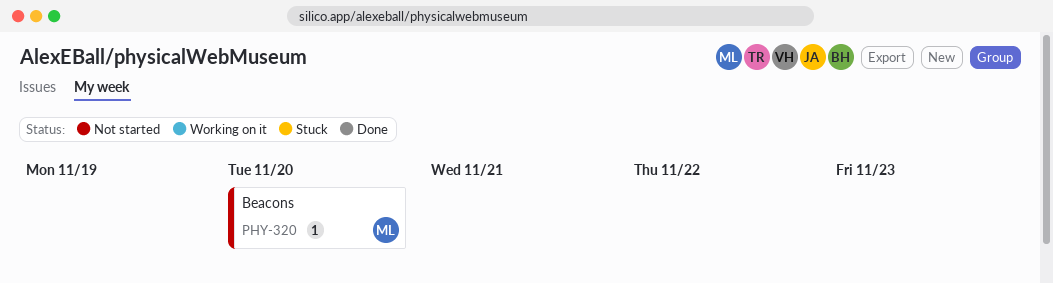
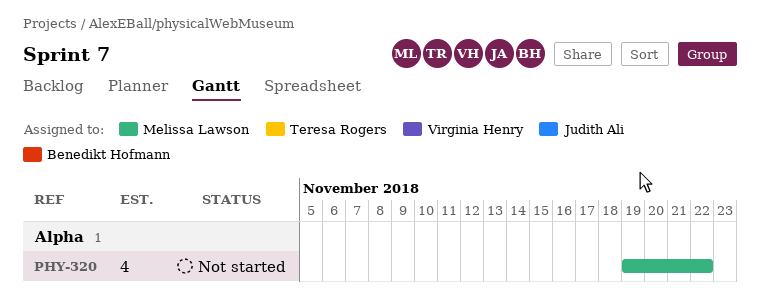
PHY-320, estimate: 1 -> 4
PHY-320, due: Nov 20 -> Nov 22

